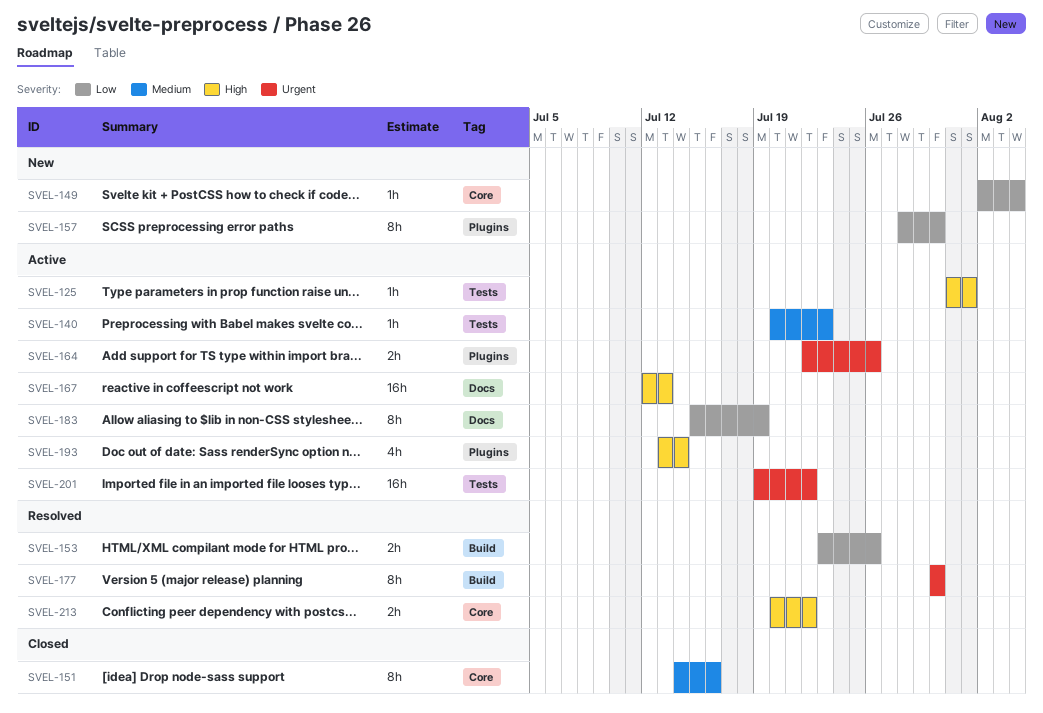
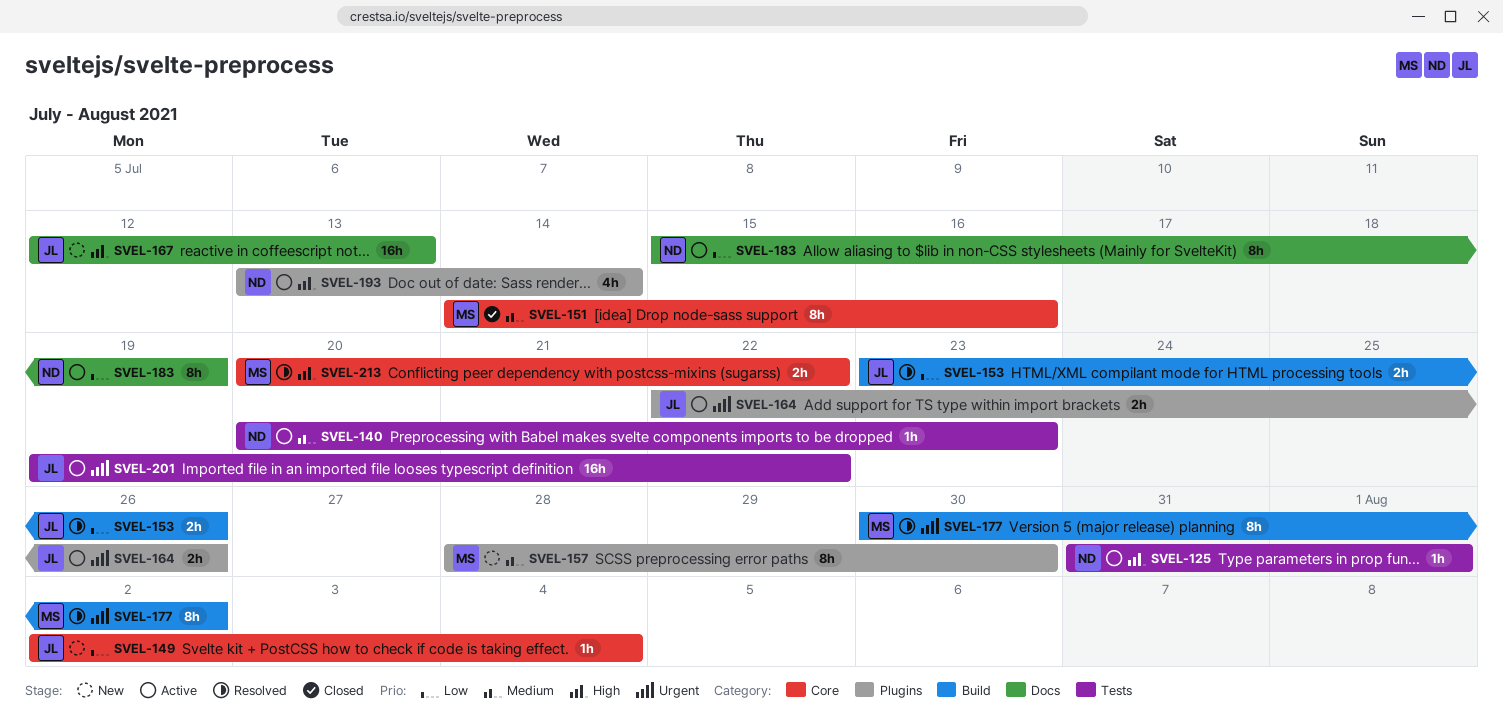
SVEL-157, priority: Low -> Medium
SVEL-167, status: Active -> New
SVEL-177, due: Jul 30 -> Aug 2

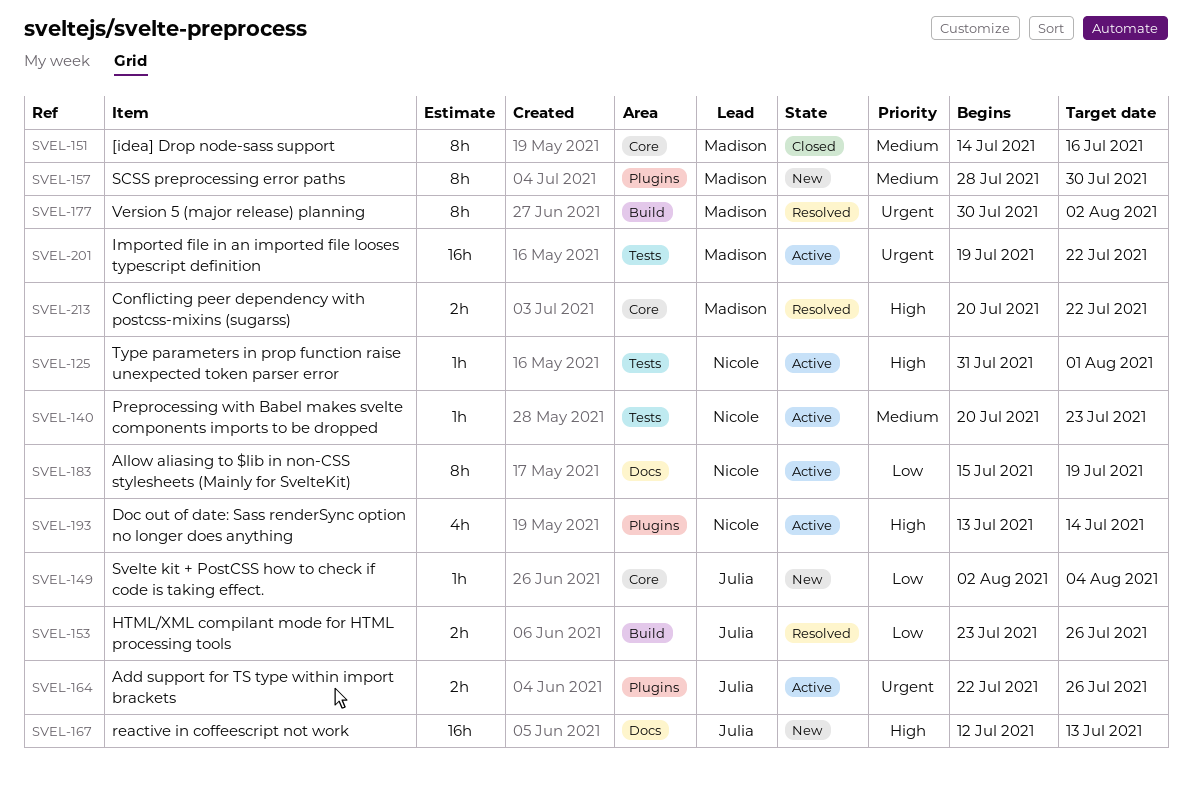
SVEL-201, owner: Julia -> Madison

